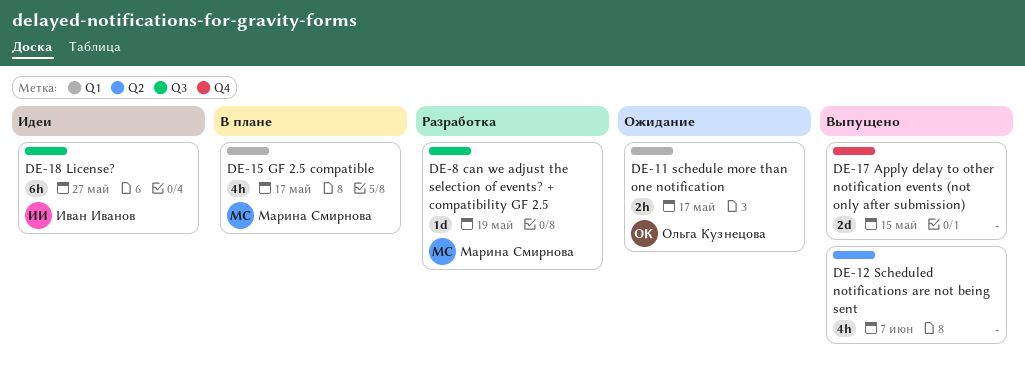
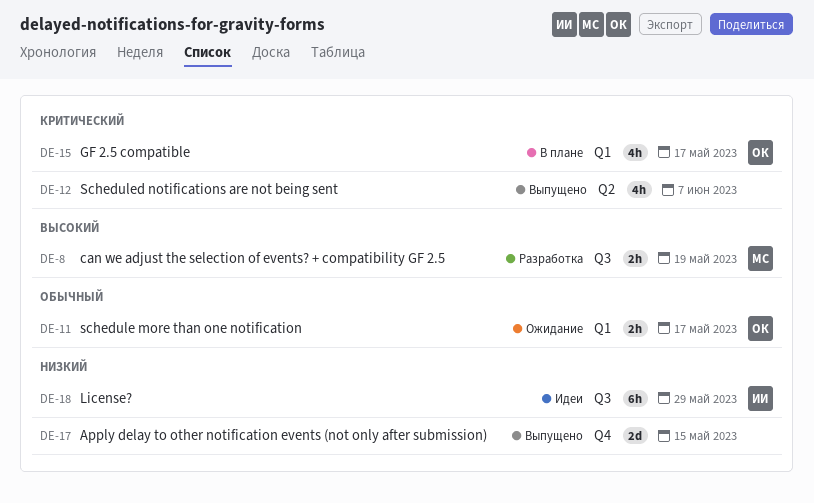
DE-8, estimate: 1d -> 2h
DE-15, owner: Марина Смирнова -> Ольга Кузнецова
DE-18, due: May 27 -> May 29

